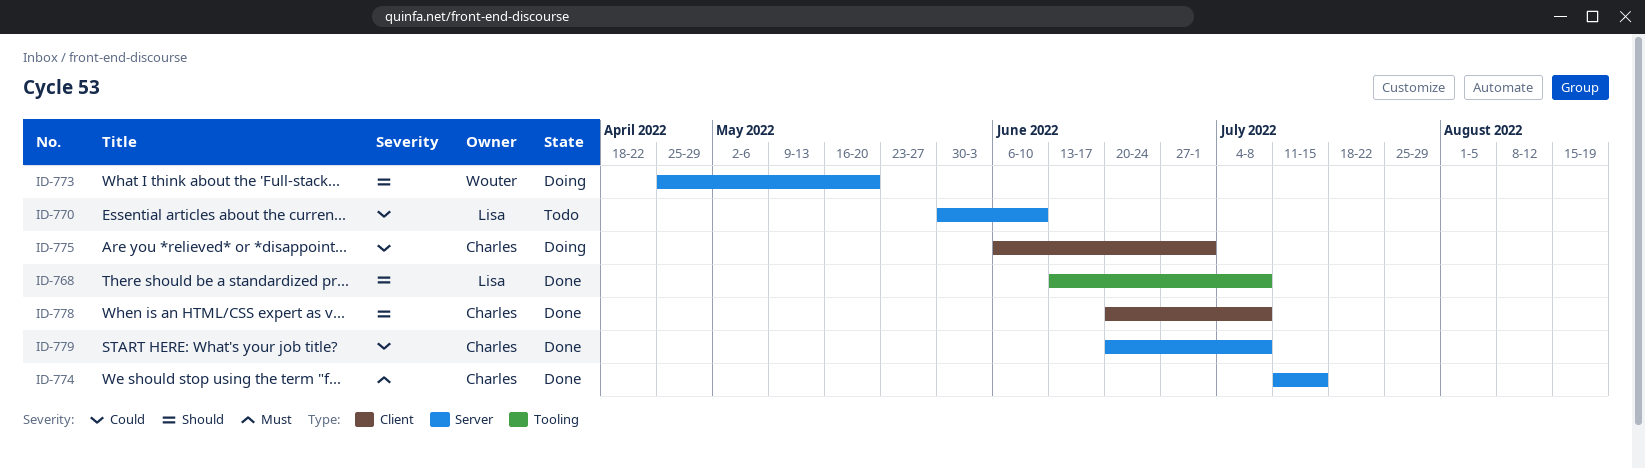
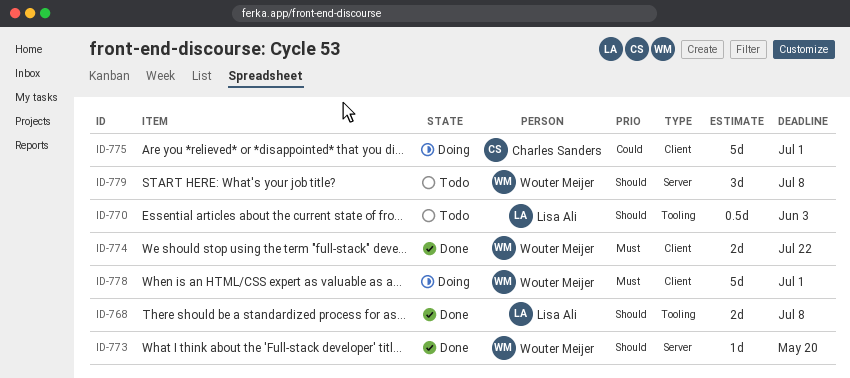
ID-770, priority: Could -> Should
ID-770, label: Server -> Tooling
ID-770, due: Jun 10 -> Jun 3
ID-773, status: Doing -> Done
ID-774, owner: Charles Sanders -> Wouter Meijer
ID-774, label: Server -> Client
ID-774, due: Jul 15 -> Jul 22
ID-778, status: Done -> Doing
ID-778, owner: Charles Sanders -> Wouter Meijer
ID-778, priority: Should -> Must
ID-778, due: Jul 8 -> Jul 1
ID-779, status: Done -> Todo
ID-779, owner: Charles Sanders -> Wouter Meijer
ID-779, priority: Could -> Should

